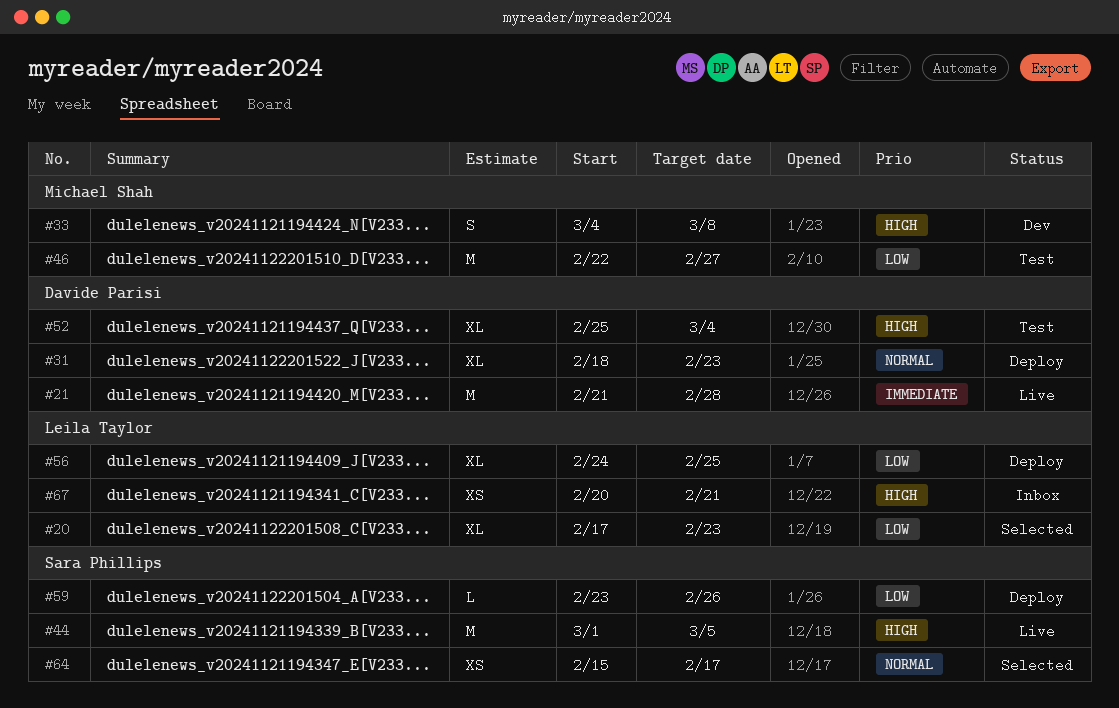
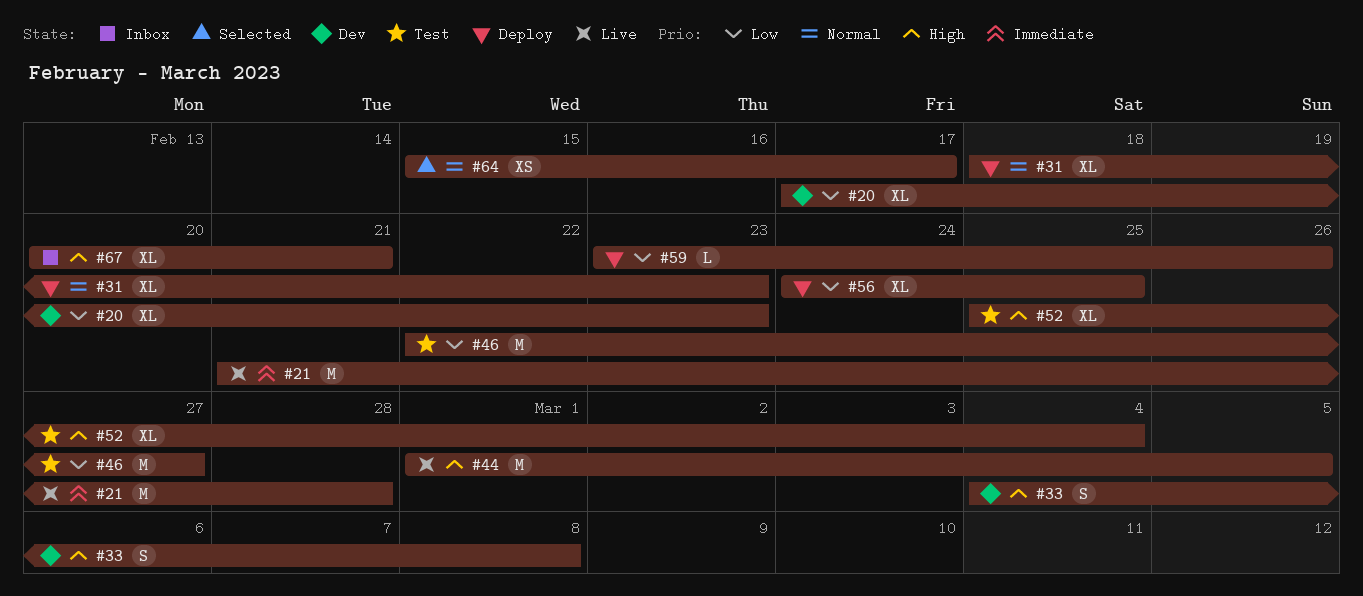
#20, status: Selected -> Dev
#67, estimate: XS -> XL

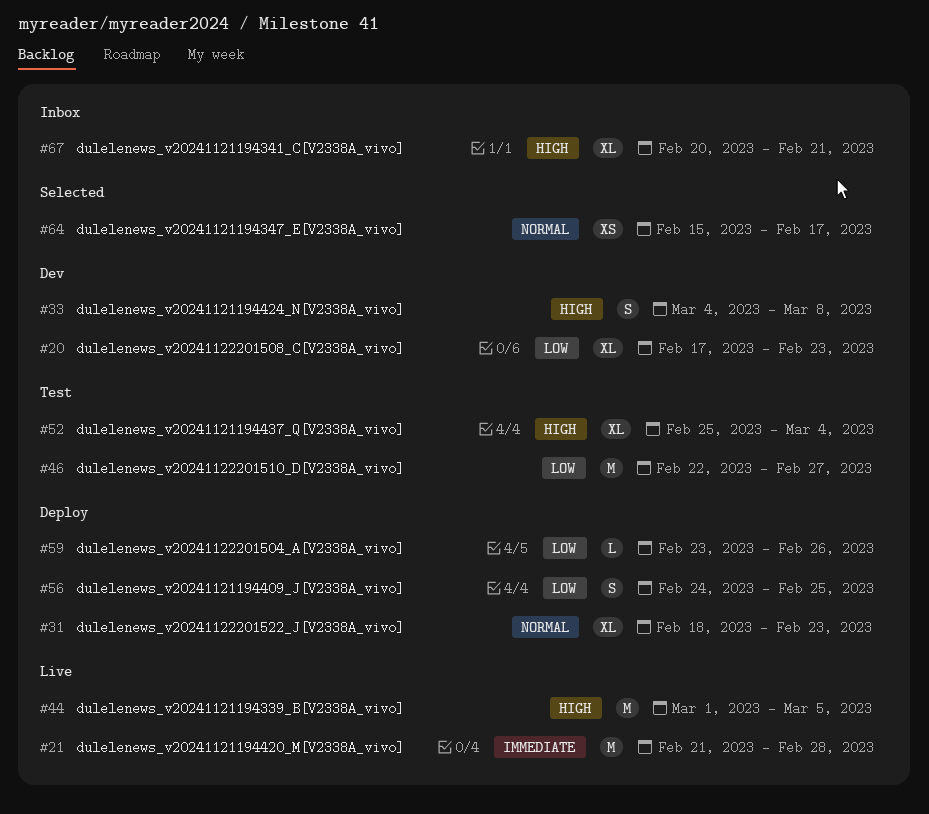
#56, estimate: XL -> S

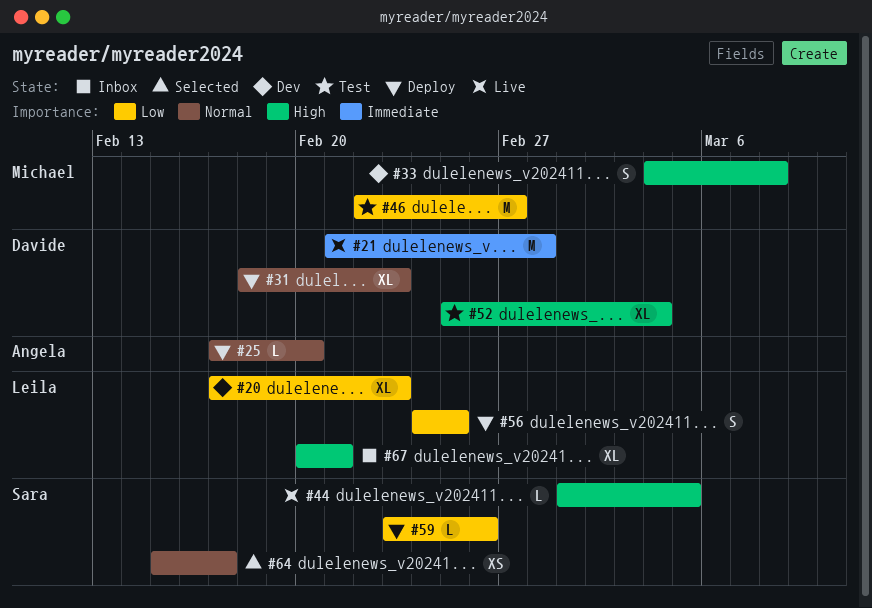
#25: none -> present
#44, estimate: M -> L

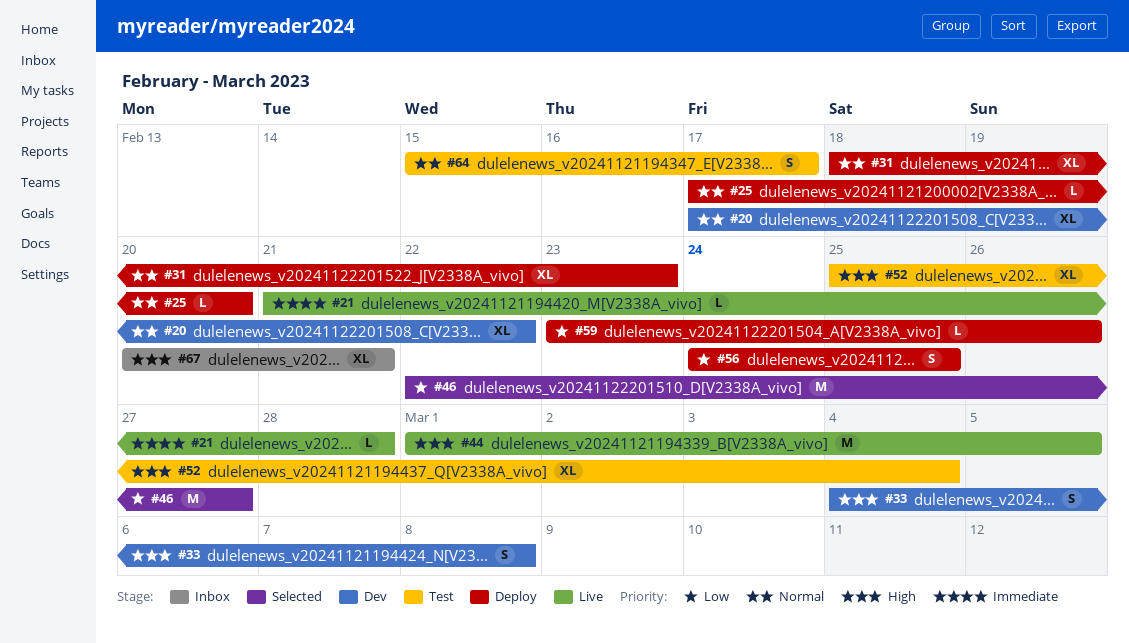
#20, priority: Low -> Normal
#20, due: Feb 23 -> Feb 22
#21, estimate: M -> L
#44, estimate: L -> M
#46, status: Test -> Selected
#64, status: Selected -> Test
#64, estimate: XS -> S

